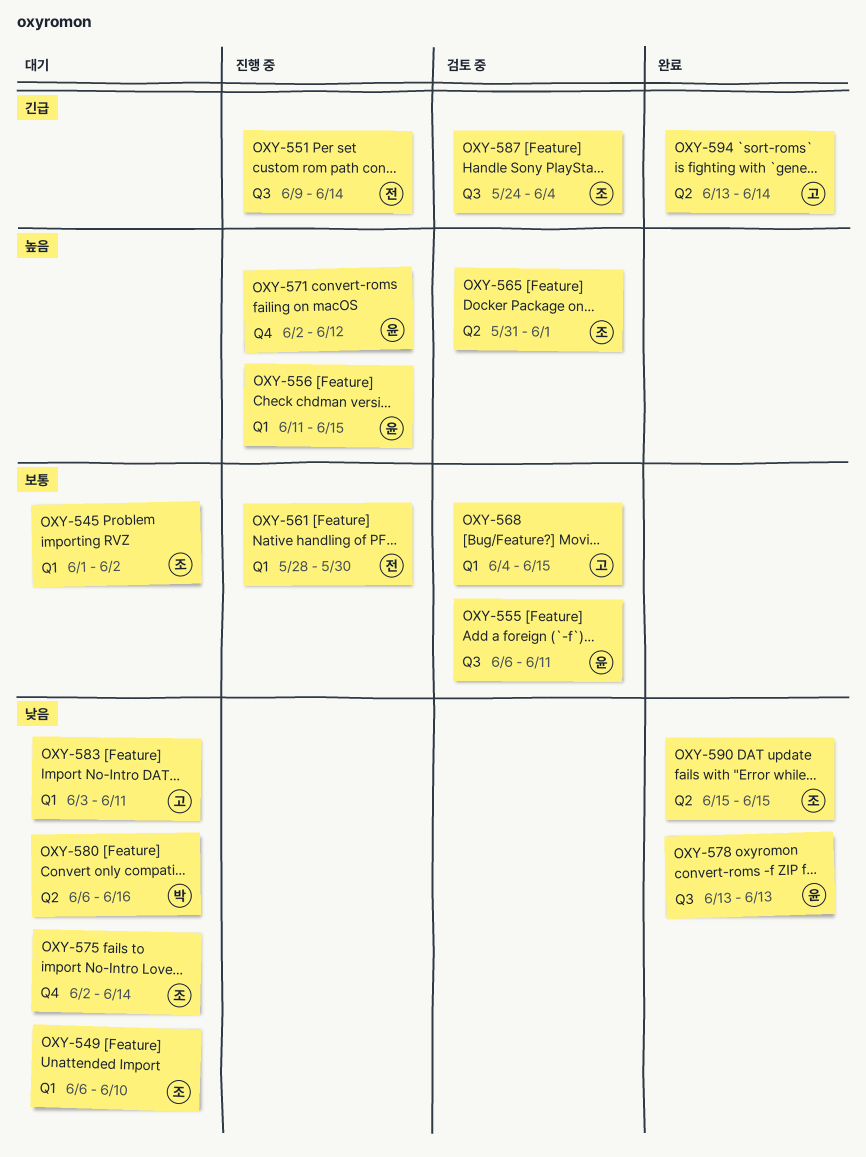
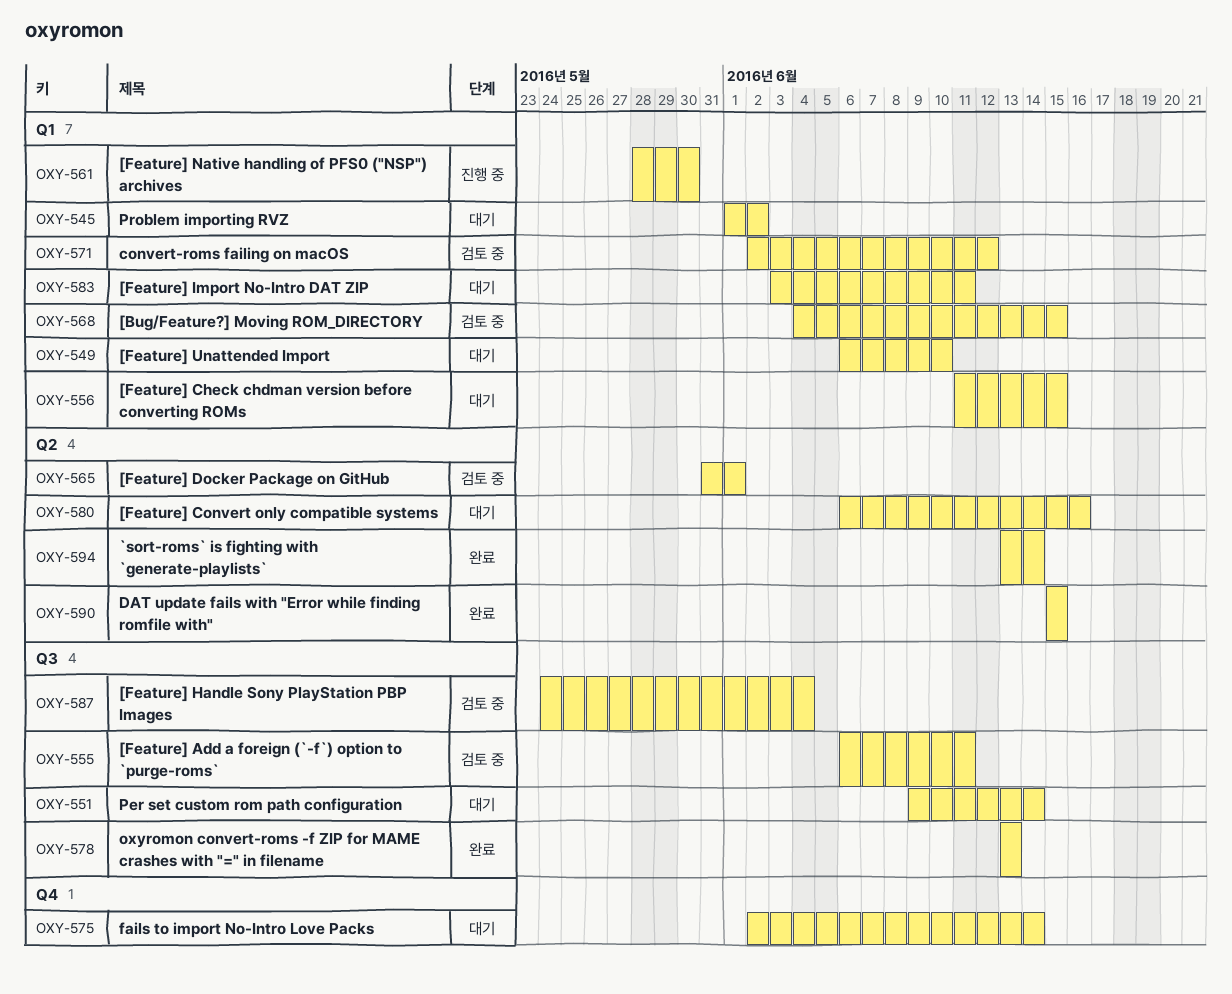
OXY-551, status: 진행 중 -> 대기
OXY-556, status: 진행 중 -> 대기
OXY-571, status: 진행 중 -> 검토 중
OXY-571, label: Q4 -> Q1

